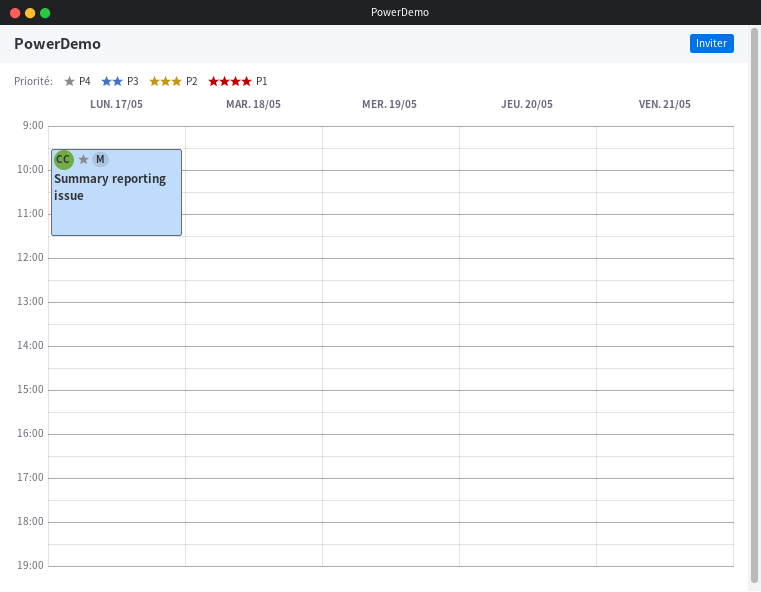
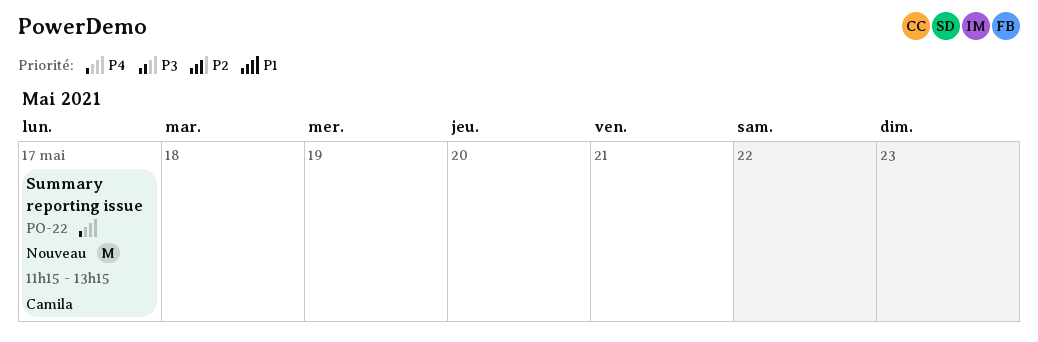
Summary reporting issue, begins: 09:30 -> 11:15
Summary reporting issue, ends: 11:30 -> 13:15

